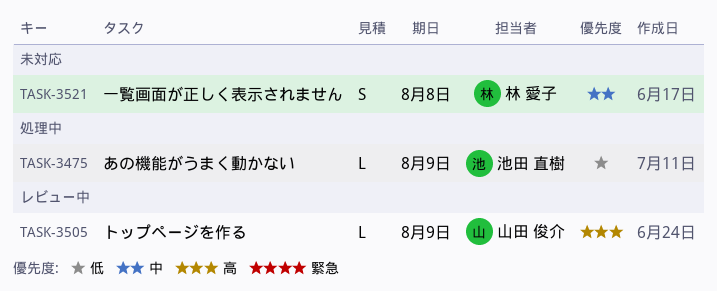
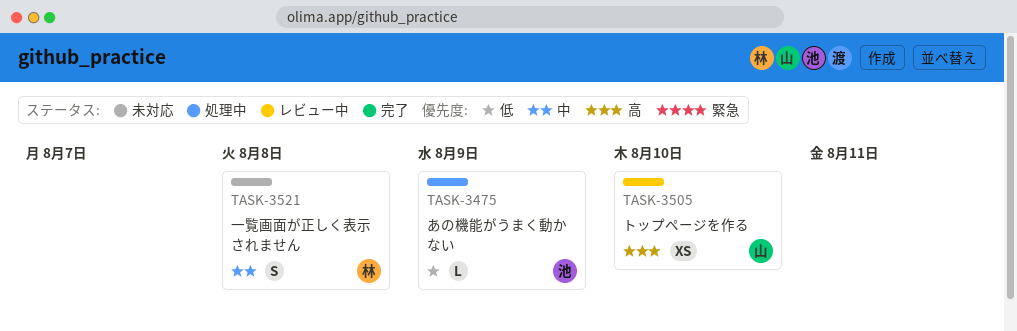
TASK-3505, estimate: L -> XS
TASK-3505, due: Aug 9 -> Aug 10

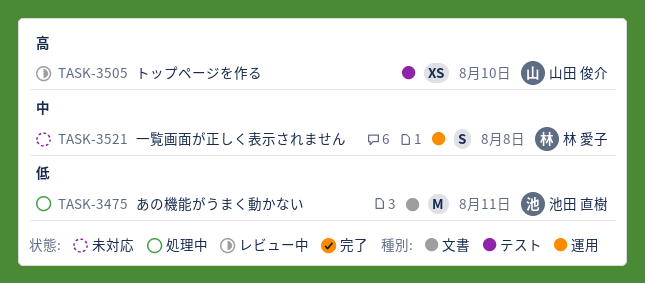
TASK-3475, estimate: L -> M
TASK-3475, due: Aug 9 -> Aug 11

